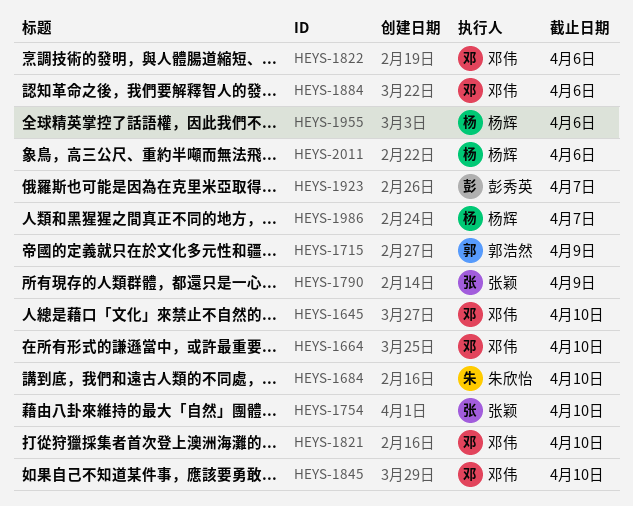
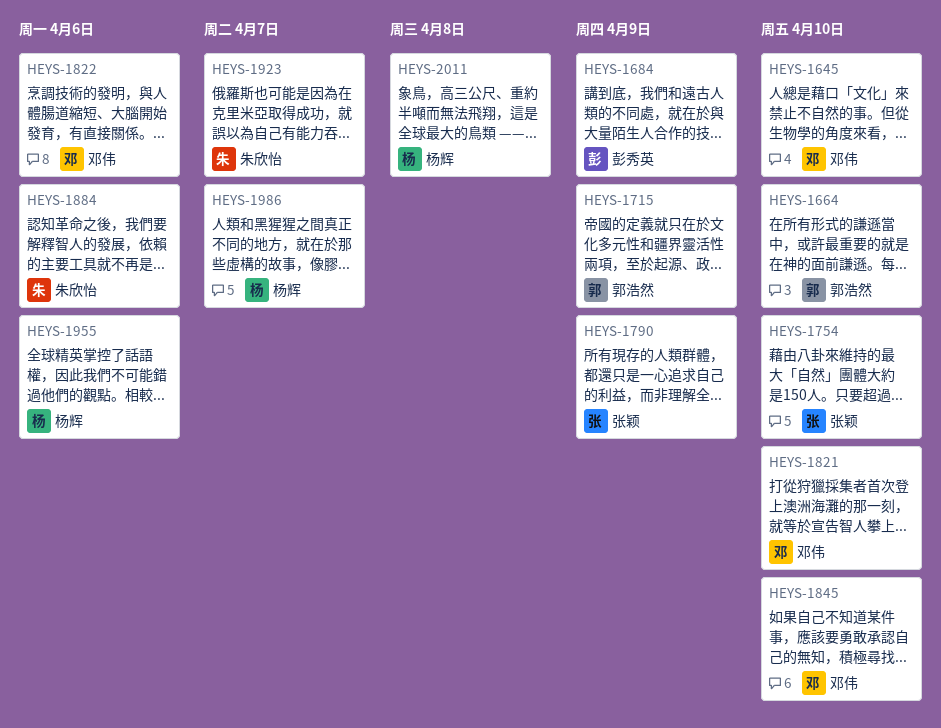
HEYS-1664, owner: 邓伟 -> 郭浩然
HEYS-1684, owner: 朱欣怡 -> 彭秀英
HEYS-1684, due: Apr 10 -> Apr 9
HEYS-1884, owner: 邓伟 -> 朱欣怡
HEYS-1923, owner: 彭秀英 -> 朱欣怡
HEYS-2011, due: Apr 6 -> Apr 8

